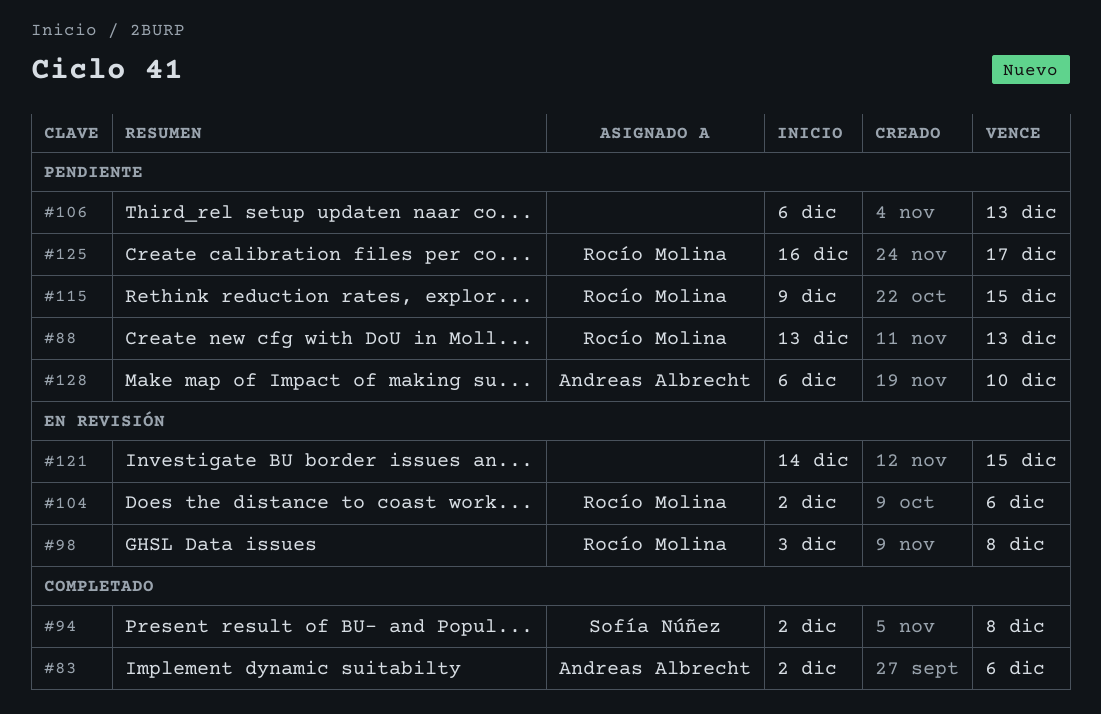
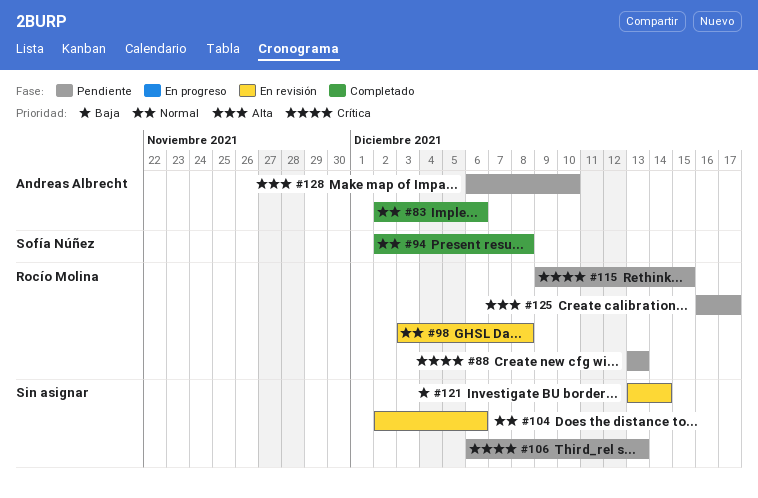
#104, owner: Rocío Molina -> none
#121, start: Dec 14 -> Dec 13
#121, due: Dec 15 -> Dec 14

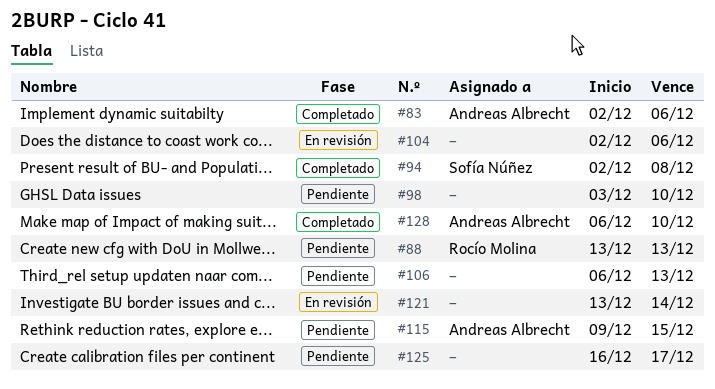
#98, status: En revisión -> Pendiente
#98, owner: Rocío Molina -> none
#98, due: Dec 8 -> Dec 10
#115, owner: Rocío Molina -> Andreas Albrecht
#125, owner: Rocío Molina -> none
#128, status: Pendiente -> Completado

